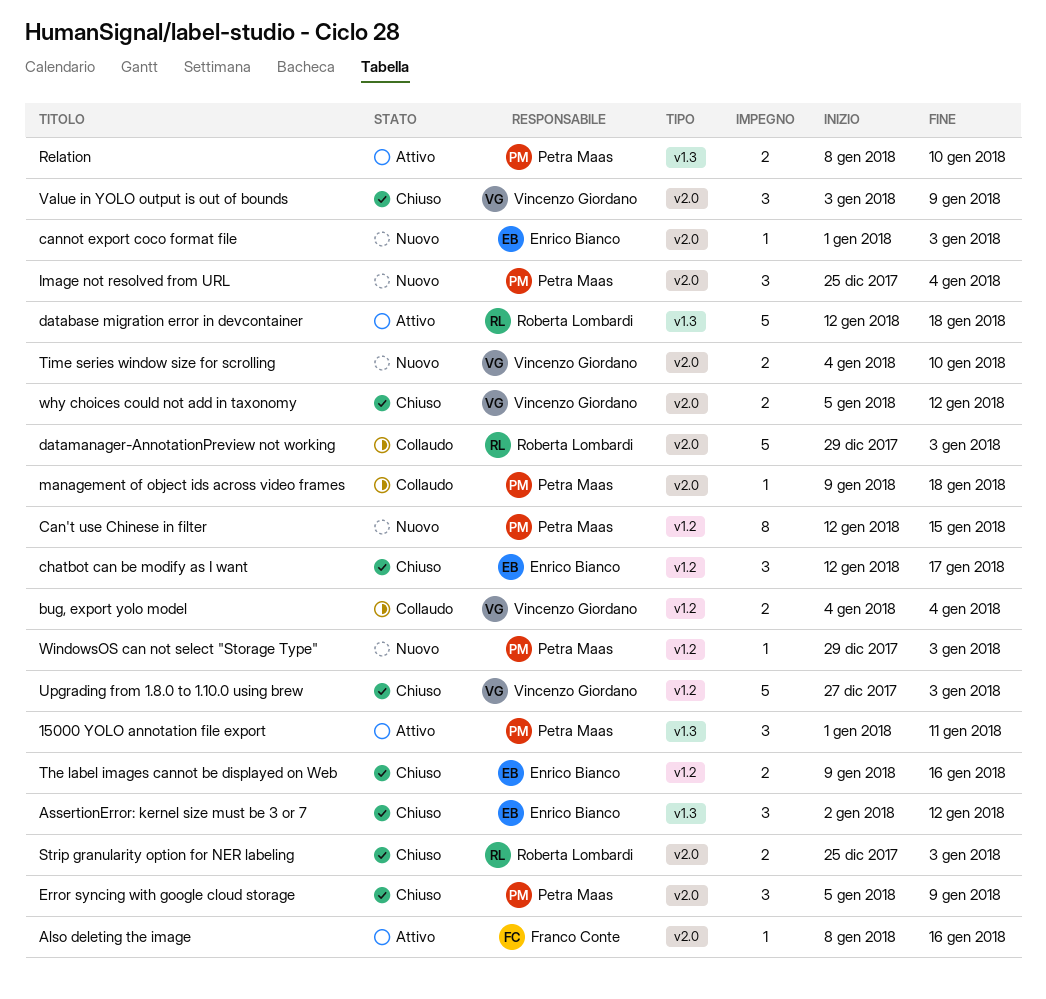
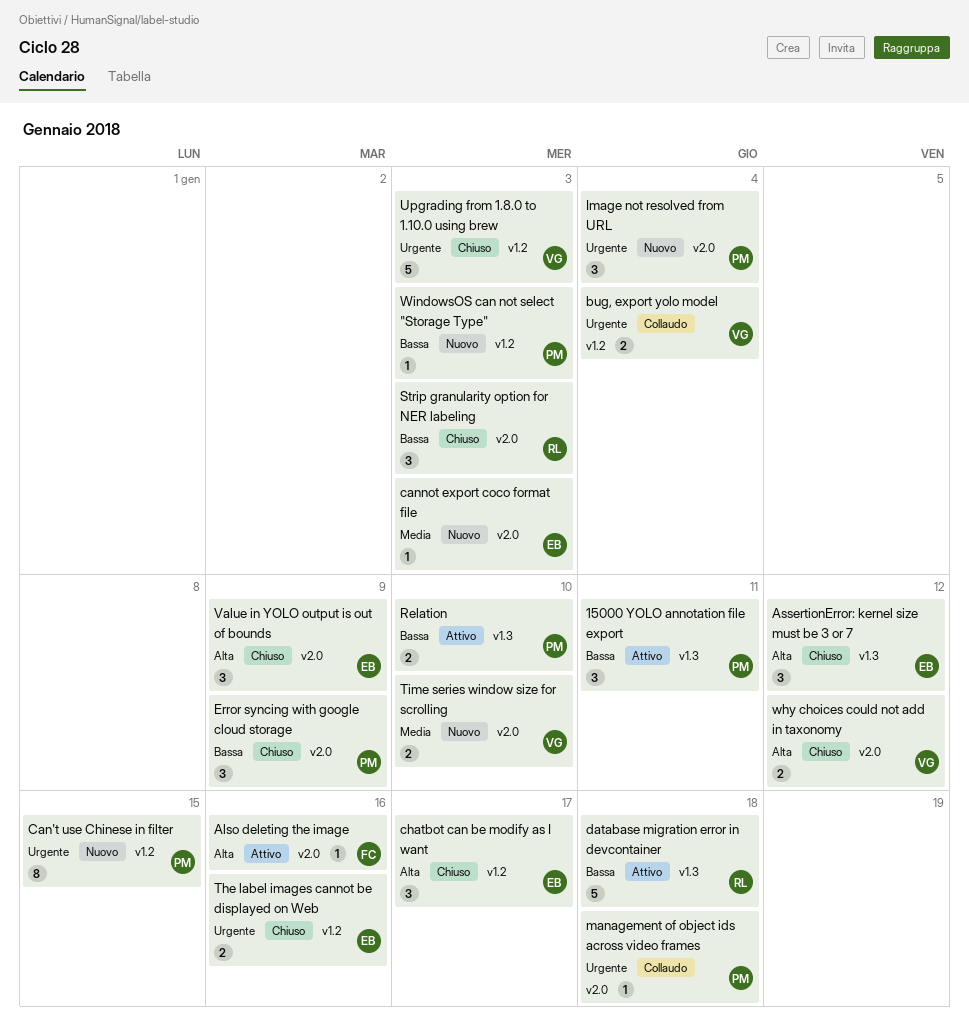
datamanager-AnnotationPreview not working: present -> none
Strip granularity option for NER labeling, estimate: 2 -> 3
Value in YOLO output is out of bounds, owner: Vincenzo Giordano -> Enrico Bianco

